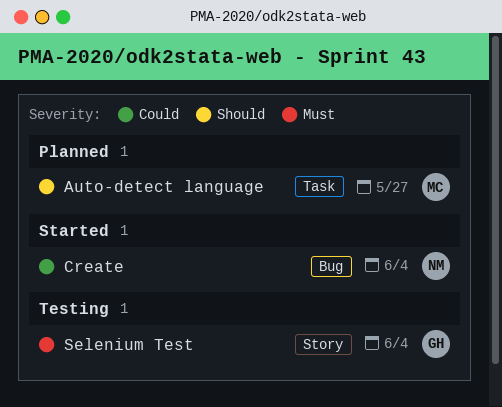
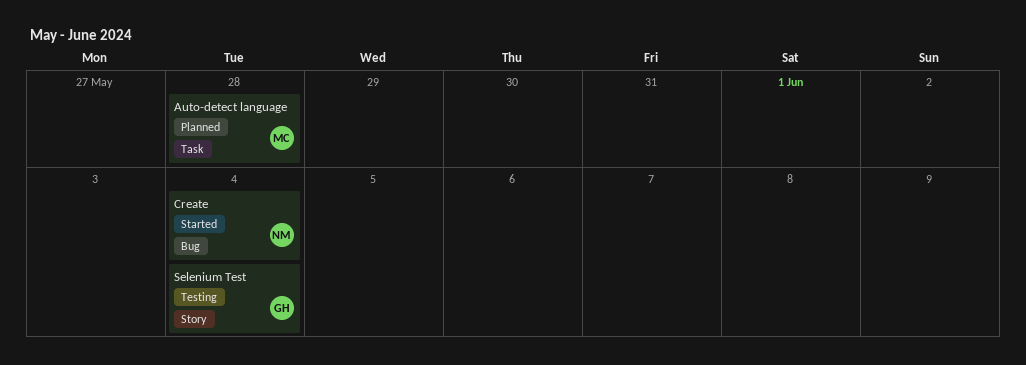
Auto-detect language, due: May 27 -> May 28

